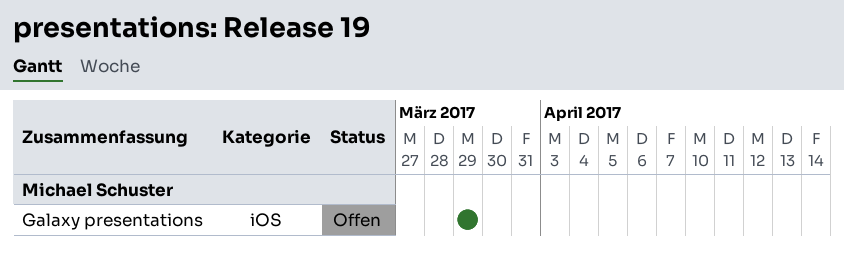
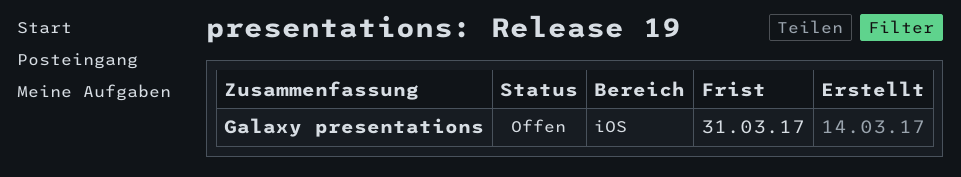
Galaxy presentations, due: Mar 29 -> Mar 31

